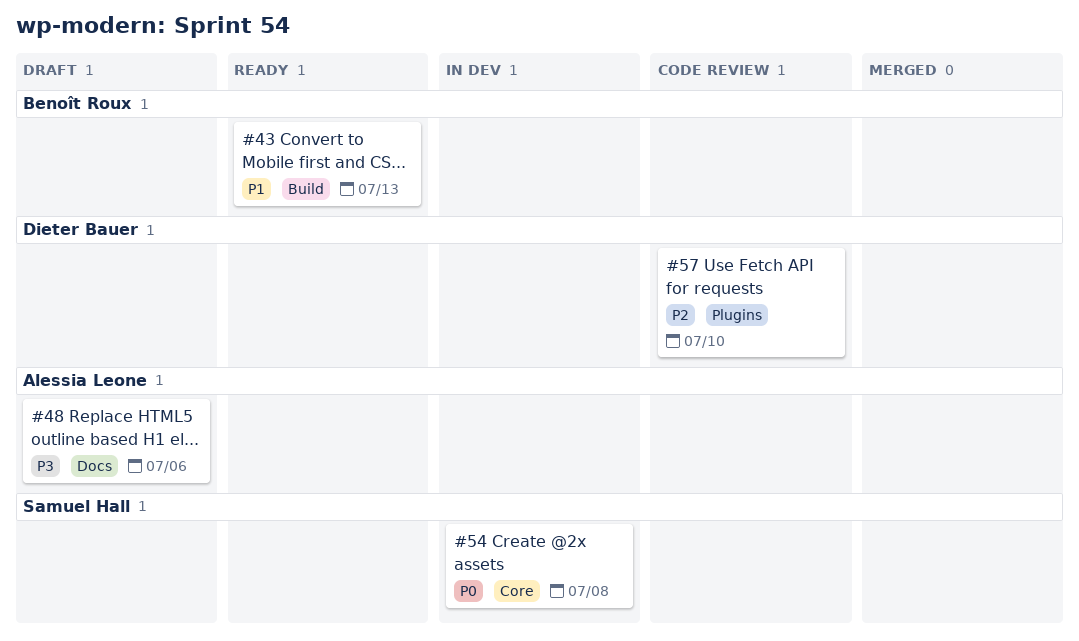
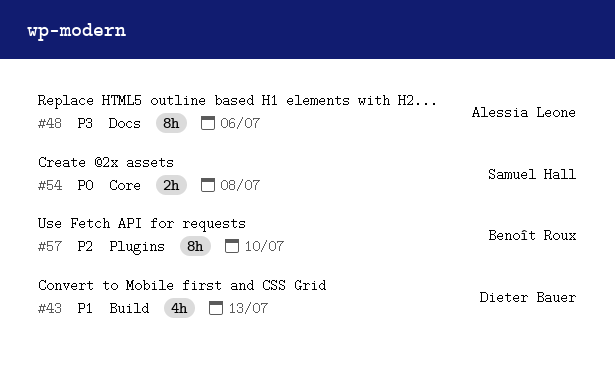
#43, owner: Benoît Roux -> Dieter Bauer
#57, owner: Dieter Bauer -> Benoît Roux

